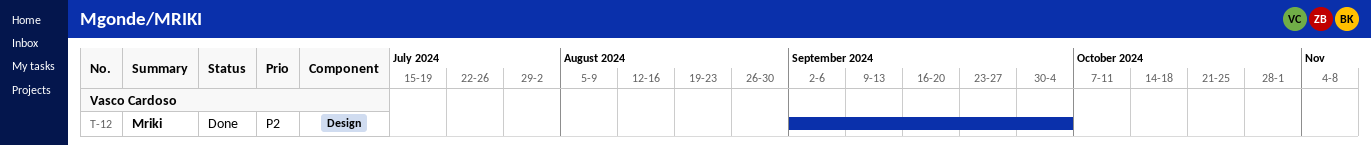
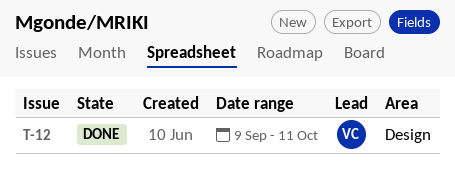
T-12, start: Sep 2 -> Sep 9
T-12, due: Oct 4 -> Oct 11

